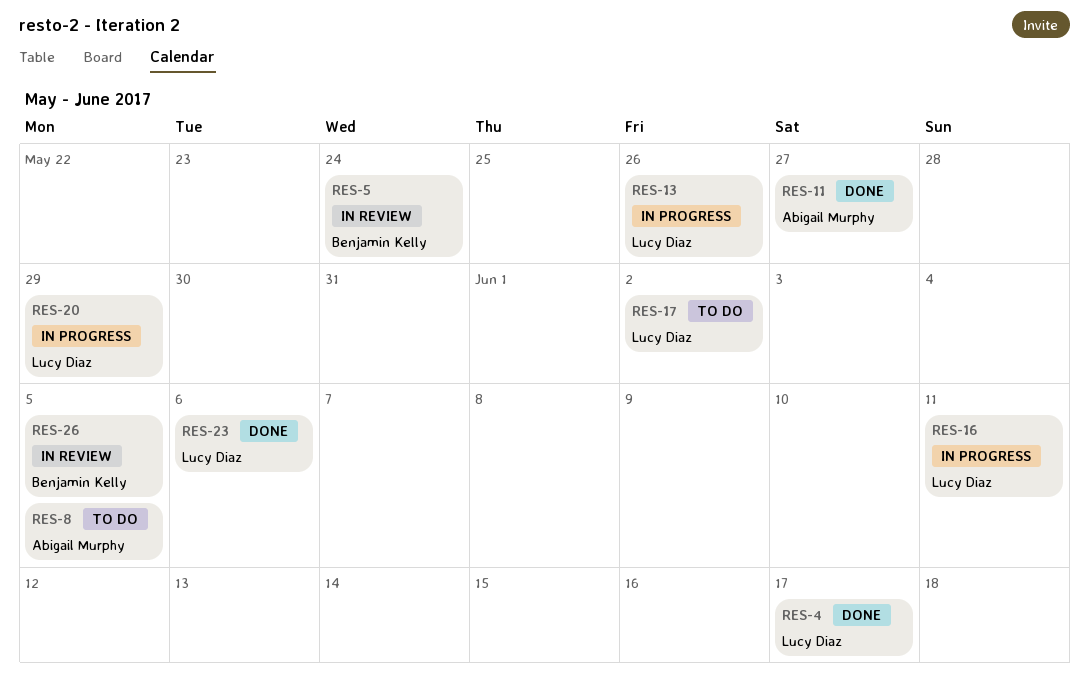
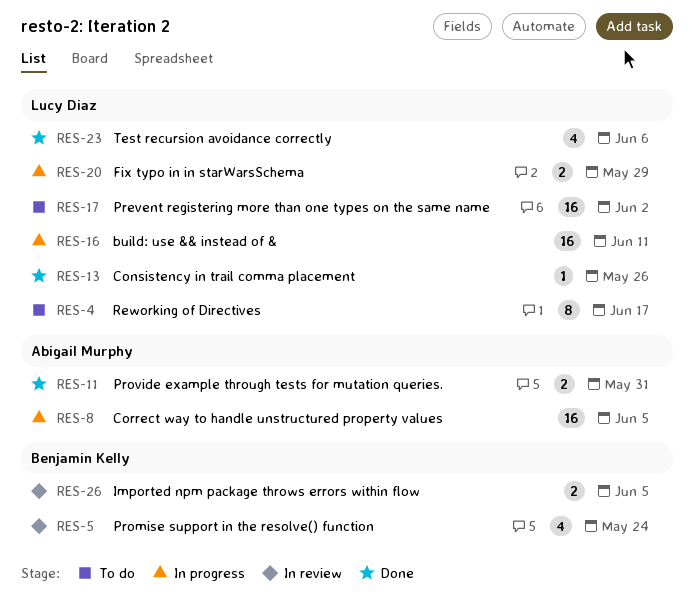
RES-4, status: Done -> To do
RES-8, status: To do -> In progress
RES-11, due: May 27 -> May 31
RES-13, status: In progress -> Done

